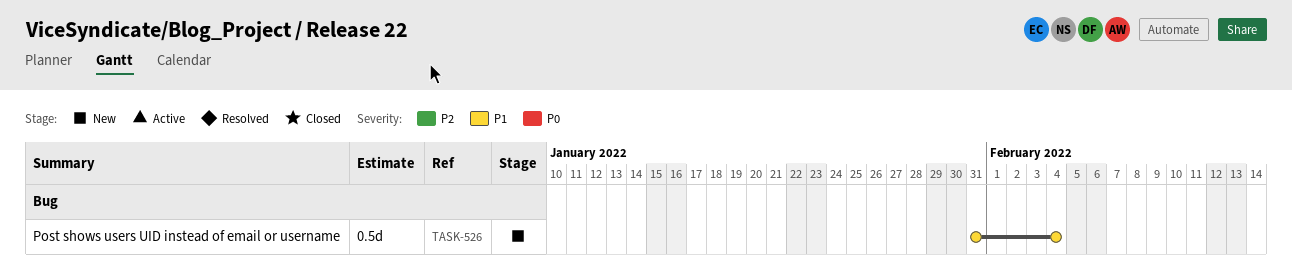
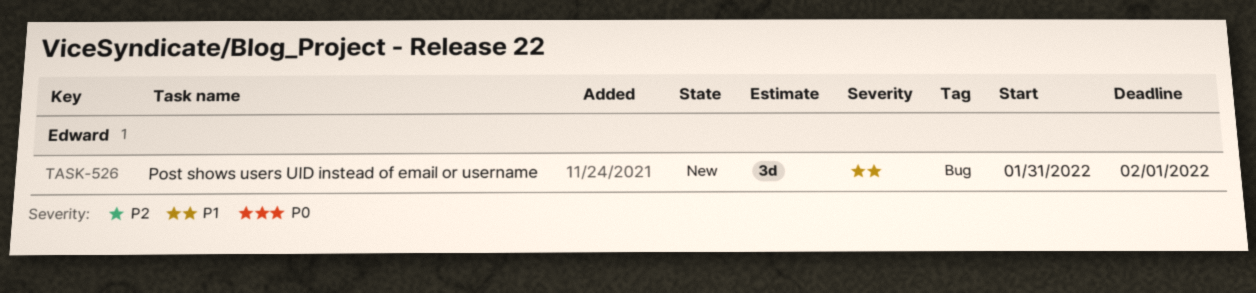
TASK-526, estimate: 0.5d -> 3d
TASK-526, due: Feb 4 -> Feb 1

